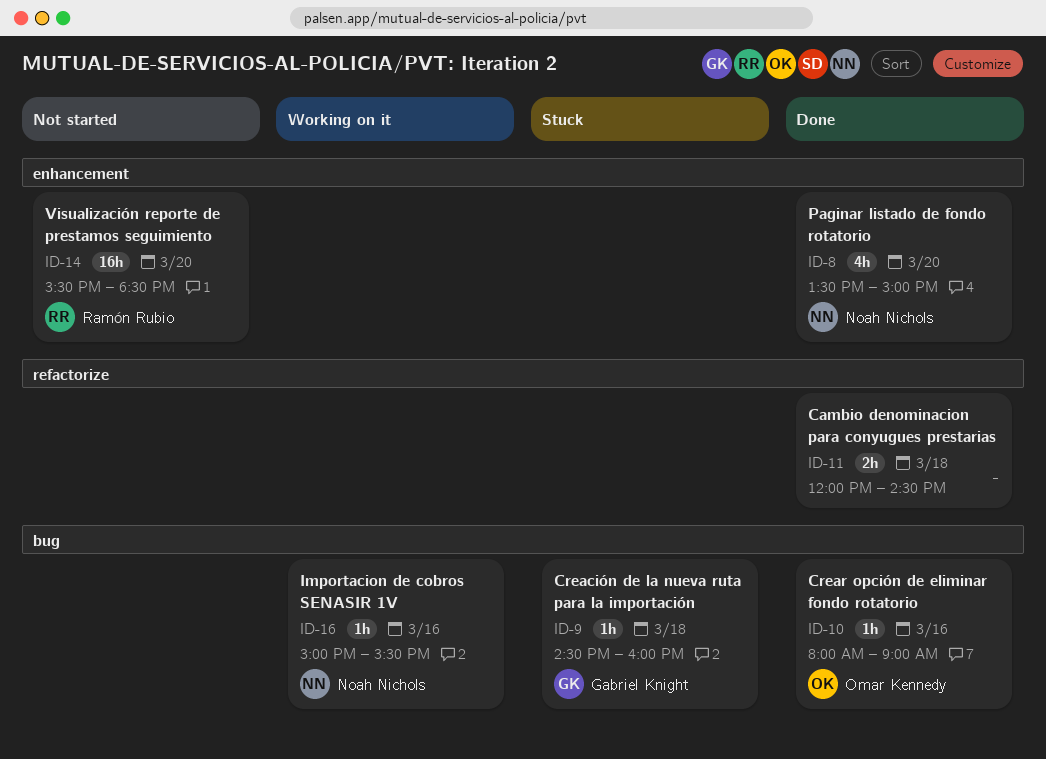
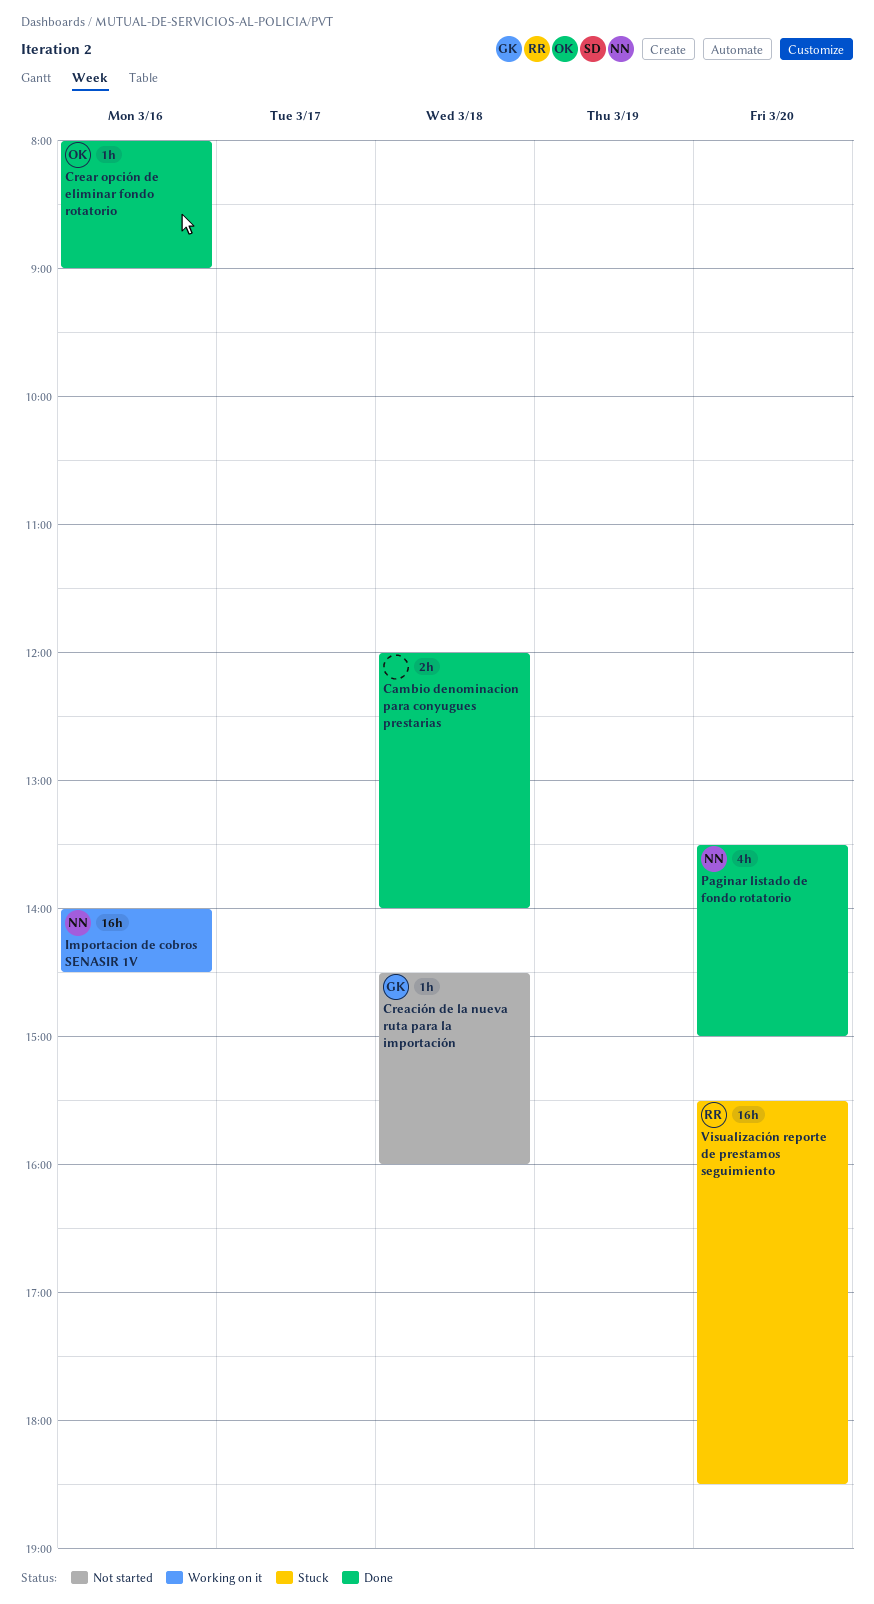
Cambio denominacion para conyugues prestarias, ends: 14:30 -> 14:00
Creación de la nueva ruta para la importación, status: Stuck -> Not started
Importacion de cobros SENASIR 1V, estimate: 1h -> 16h
Importacion de cobros SENASIR 1V, begins: 15:00 -> 14:00
Importacion de cobros SENASIR 1V, ends: 15:30 -> 14:30
Visualización reporte de prestamos seguimiento, status: Not started -> Stuck

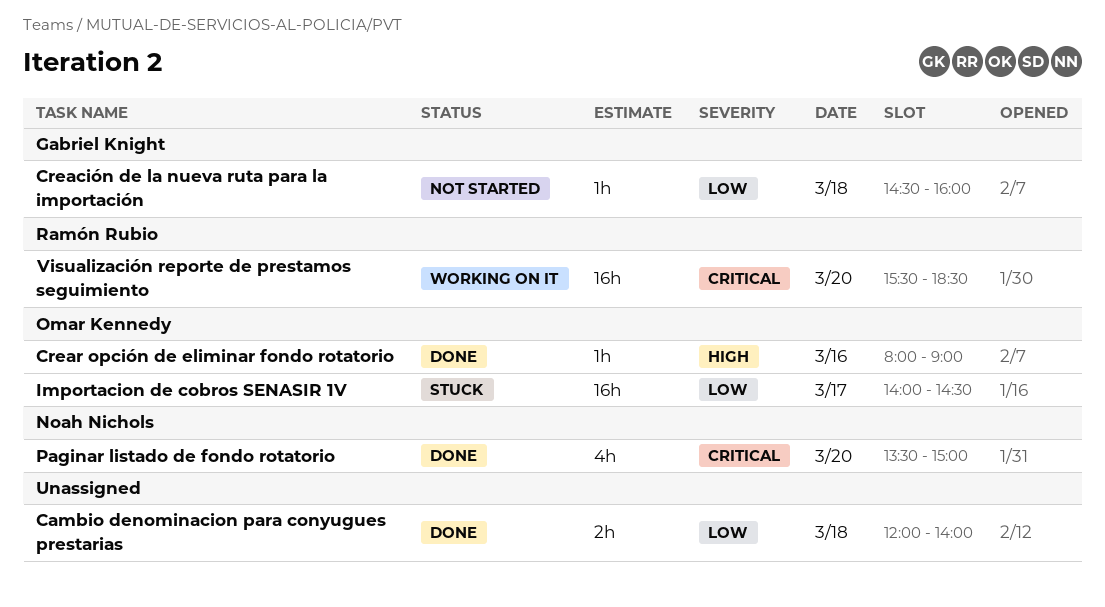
Importacion de cobros SENASIR 1V, status: Working on it -> Stuck
Importacion de cobros SENASIR 1V, owner: Noah Nichols -> Omar Kennedy
Importacion de cobros SENASIR 1V, day: Mar 16 -> Mar 17
Visualización reporte de prestamos seguimiento, status: Stuck -> Working on it

